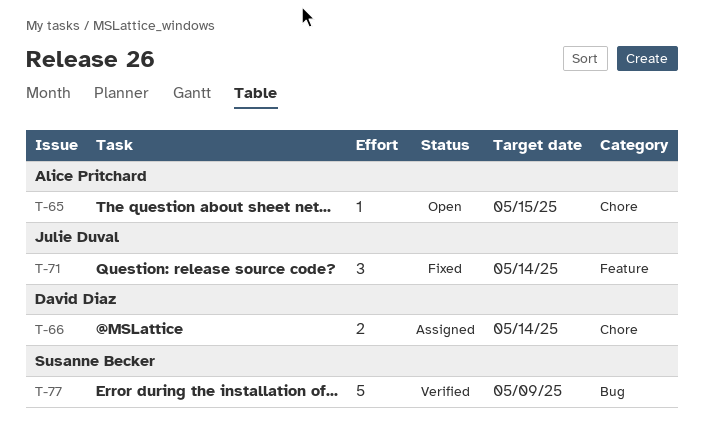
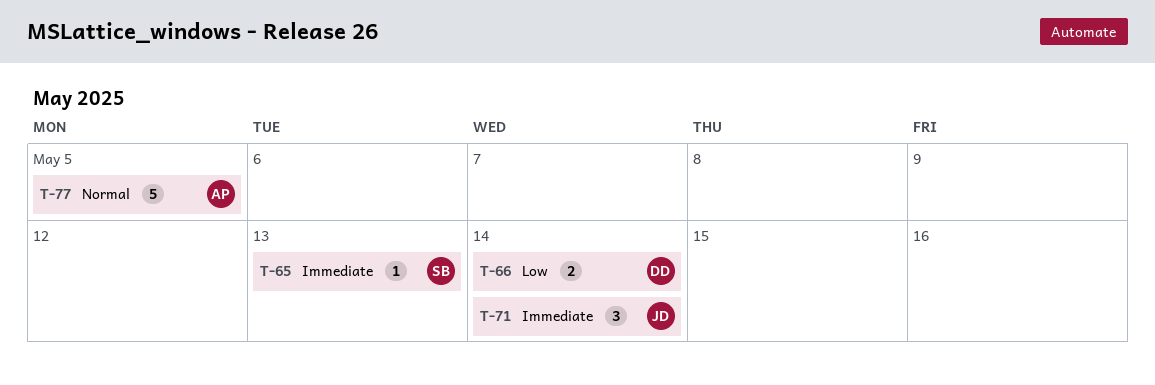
T-65, owner: Alice Pritchard -> Susanne Becker
T-65, due: May 15 -> May 13
T-77, owner: Susanne Becker -> Alice Pritchard
T-77, due: May 9 -> May 5

